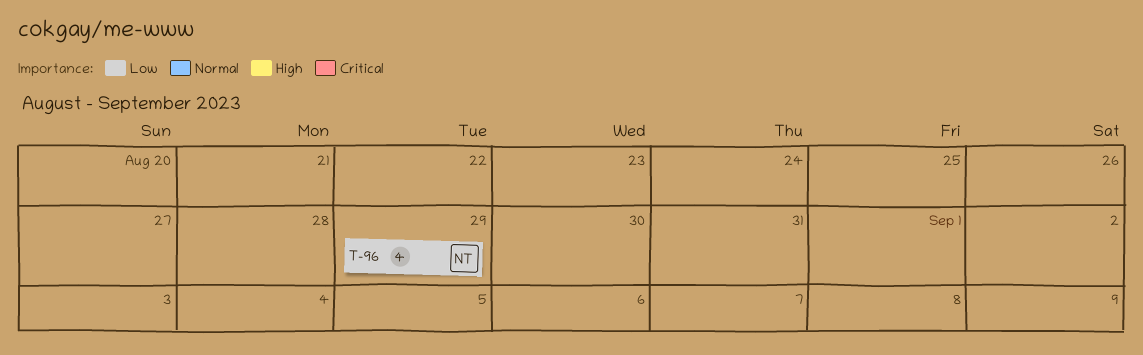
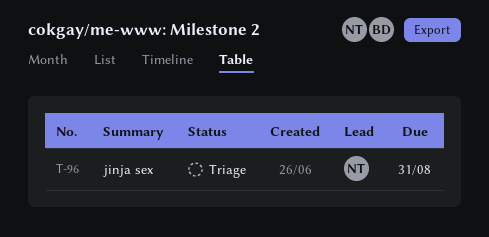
T-96, due: Aug 29 -> Aug 31

